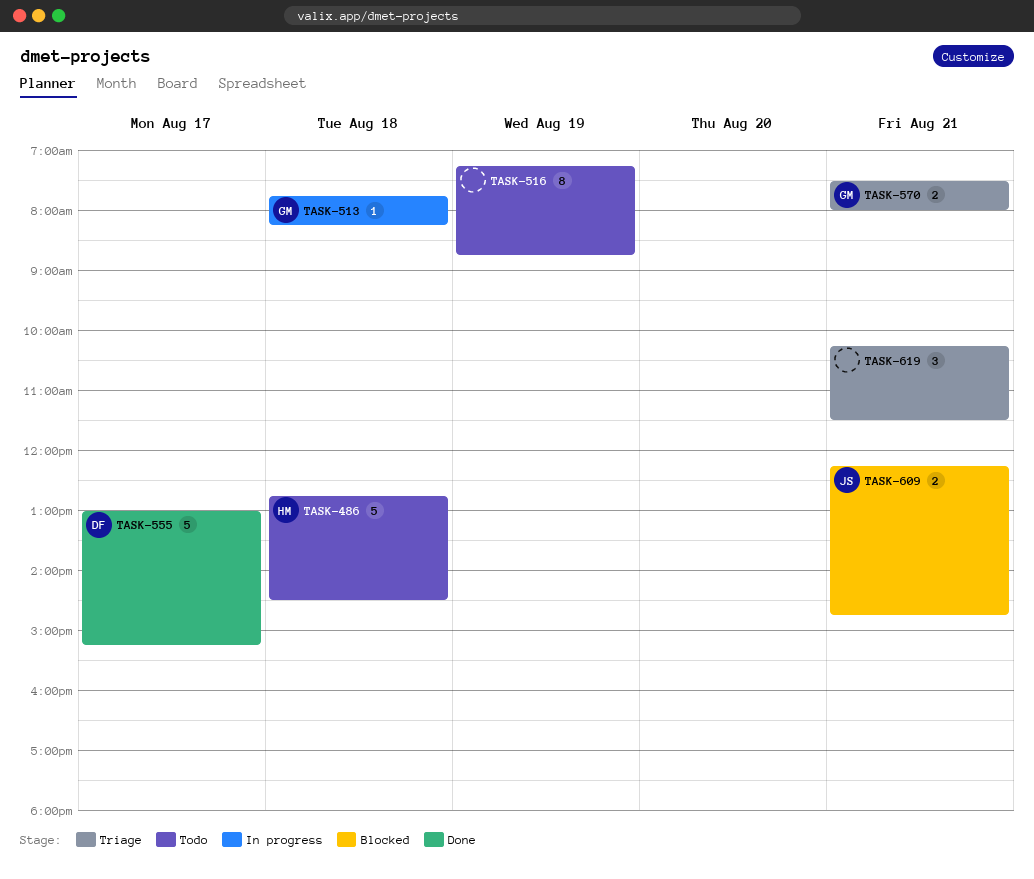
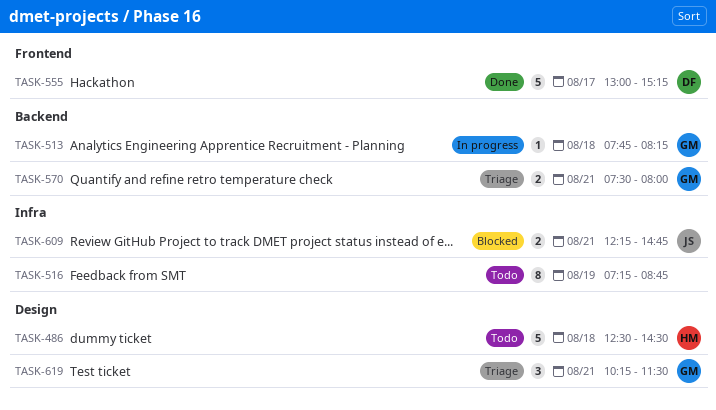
TASK-486, begins: 12:45 -> 12:30
TASK-619, owner: none -> GM

